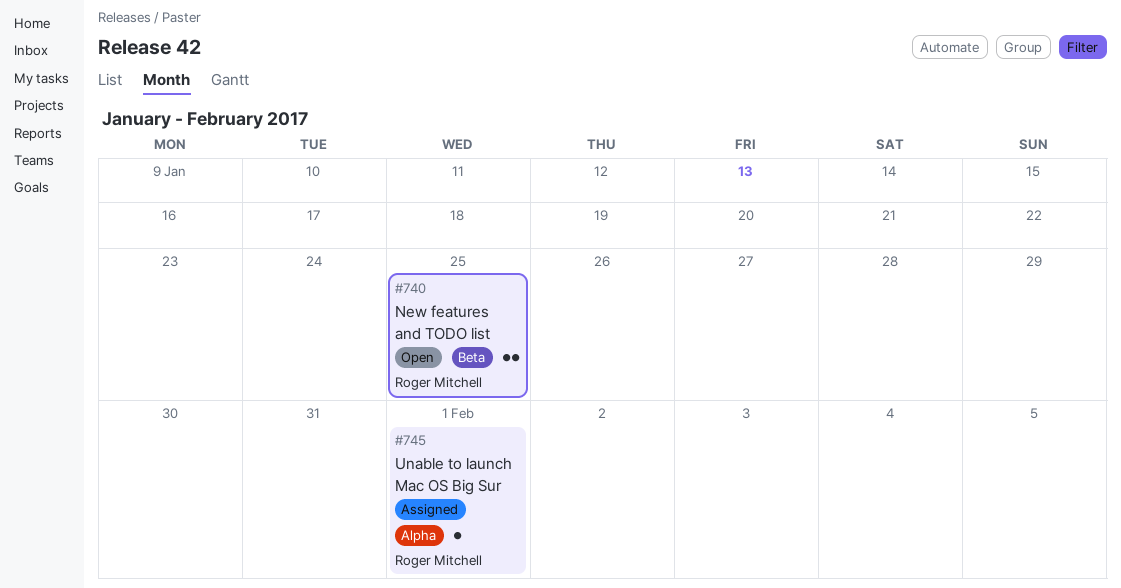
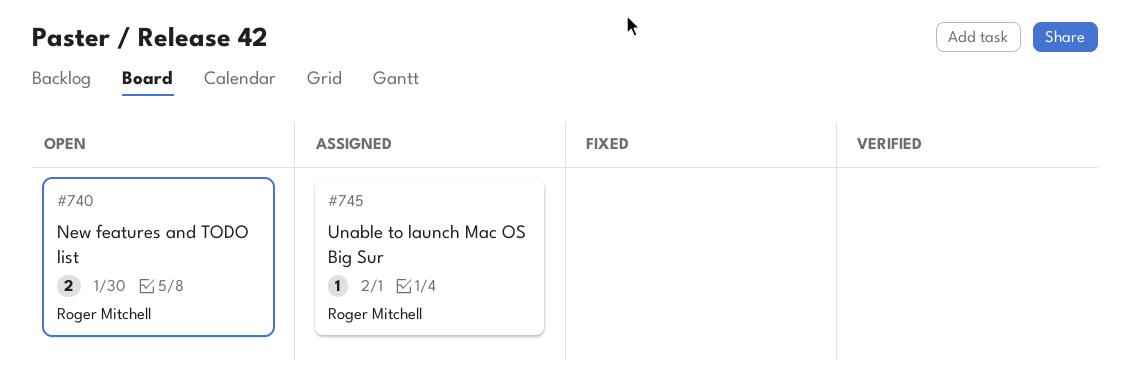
#740, due: Jan 25 -> Jan 30

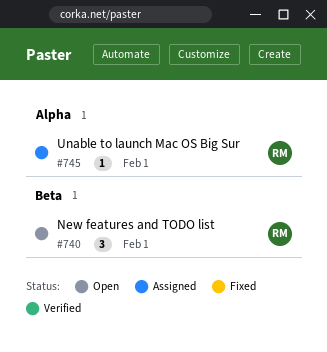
#740, estimate: 2 -> 3
#740, due: Jan 30 -> Feb 1

